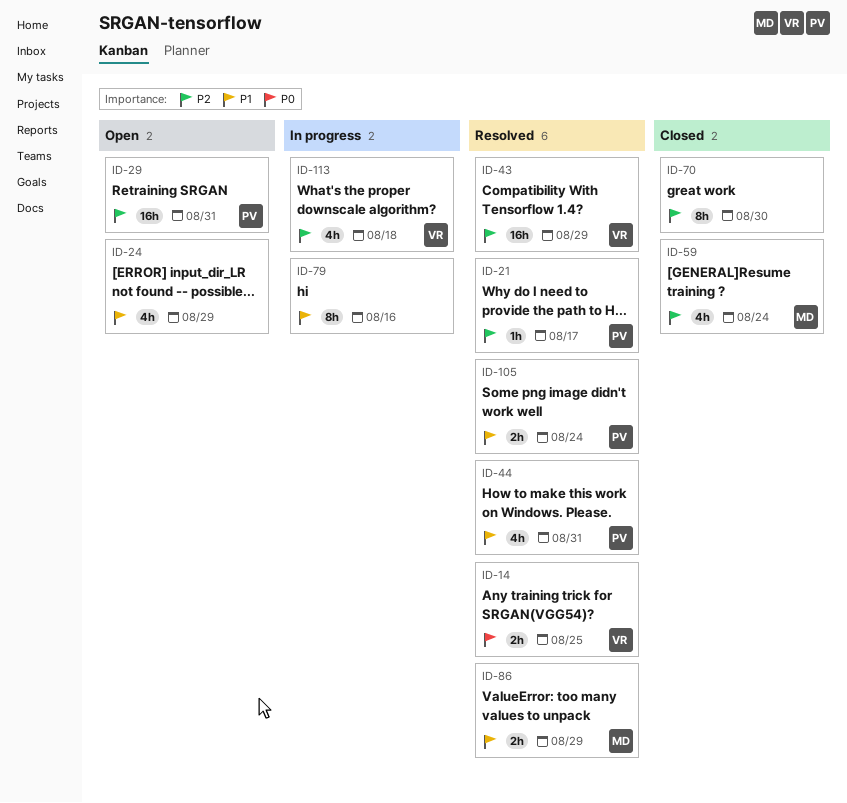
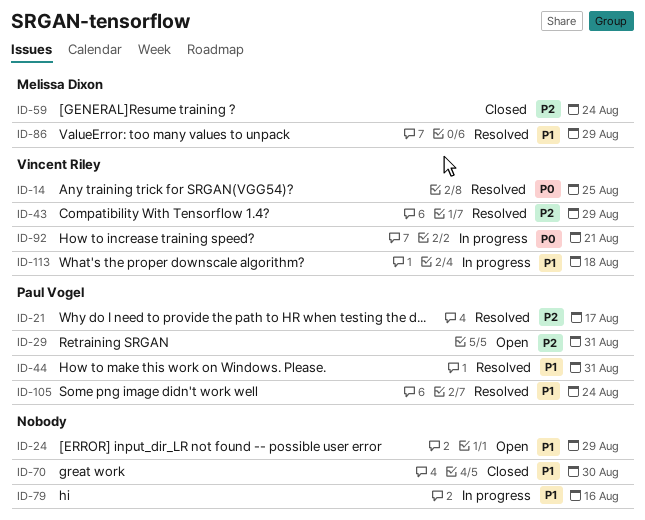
ID-70, priority: P2 -> P1
ID-92: none -> present
ID-113, priority: P2 -> P1

